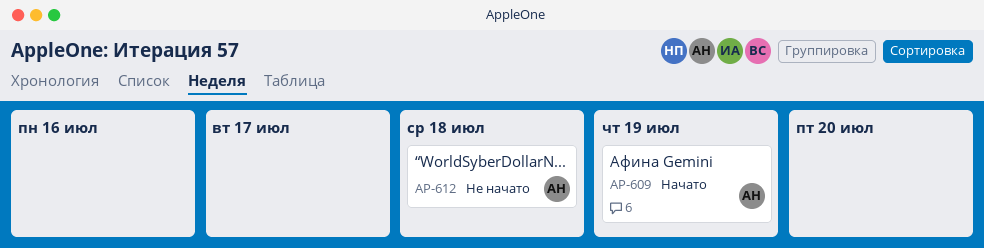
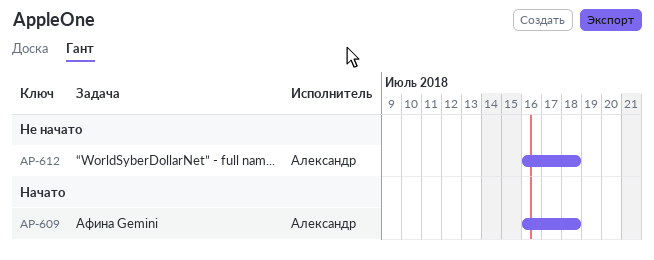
AP-609, due: Jul 19 -> Jul 18

